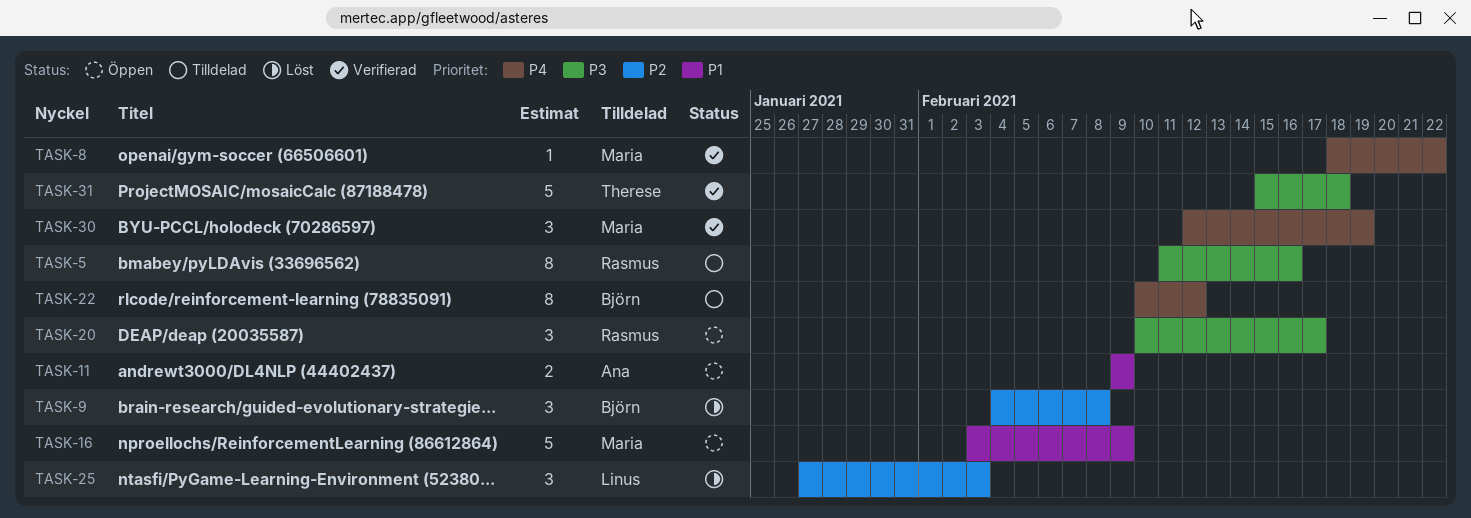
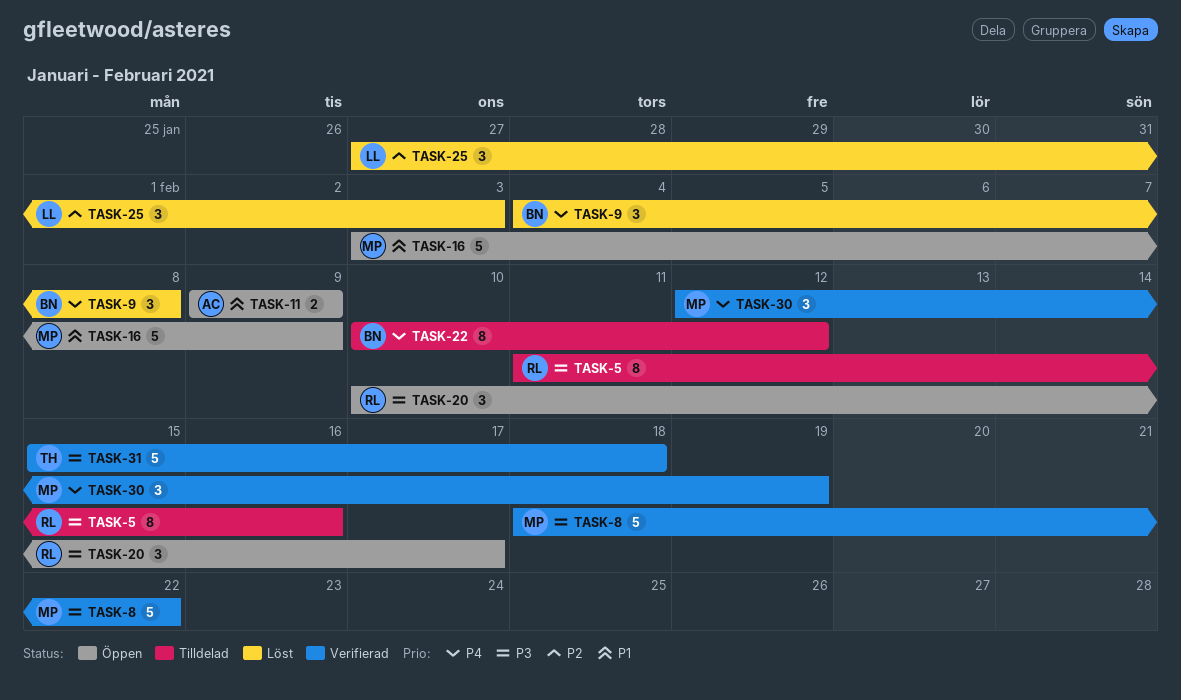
TASK-8, priority: P4 -> P3
TASK-8, estimate: 1 -> 5
TASK-9, priority: P2 -> P4

